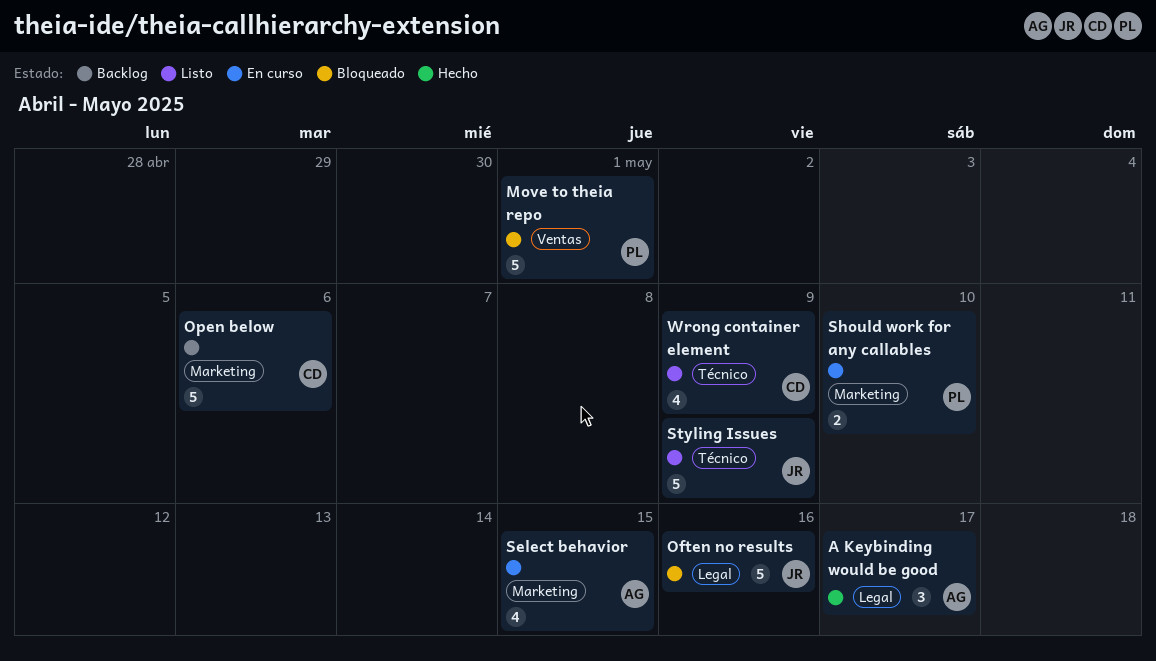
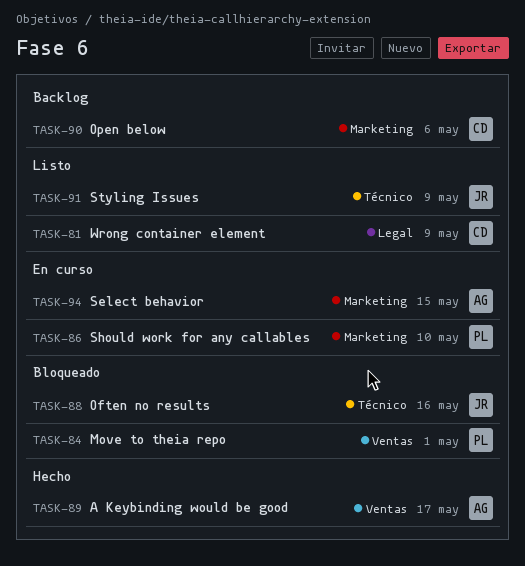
A Keybinding would be good, label: Legal -> Ventas
Often no results, label: Legal -> Técnico
Wrong container element, label: Técnico -> Legal

